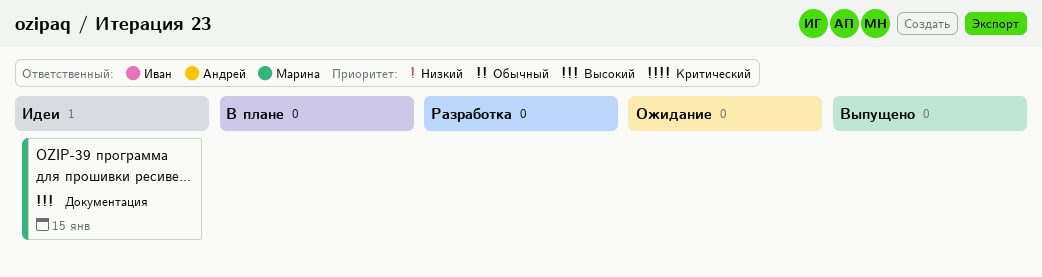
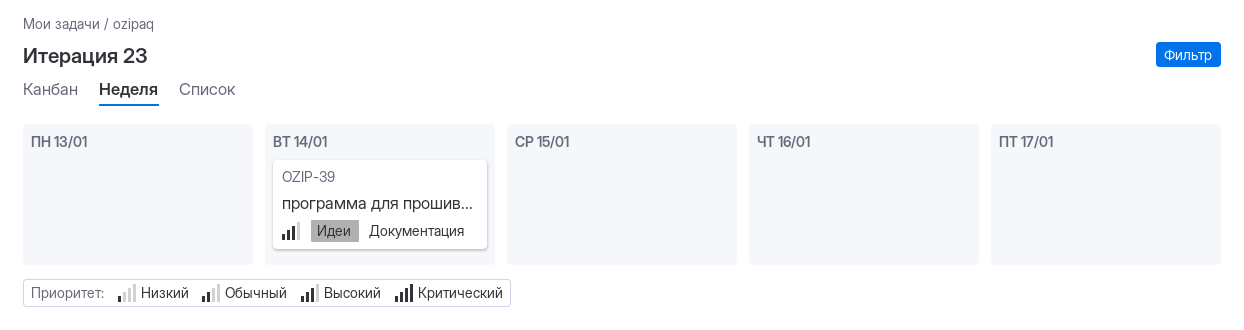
OZIP-39, due: Jan 15 -> Jan 14

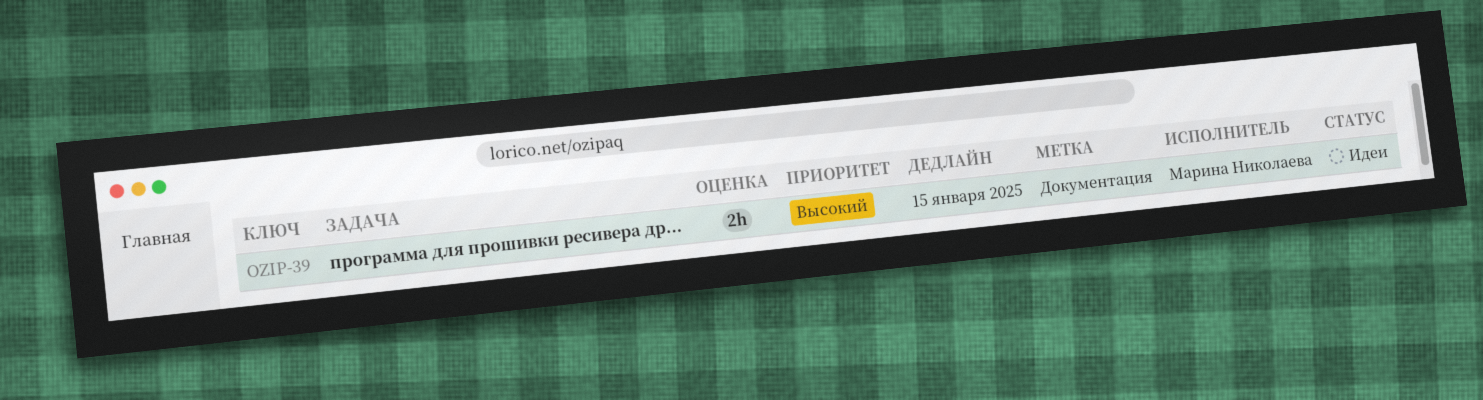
OZIP-39, due: Jan 14 -> Jan 15

